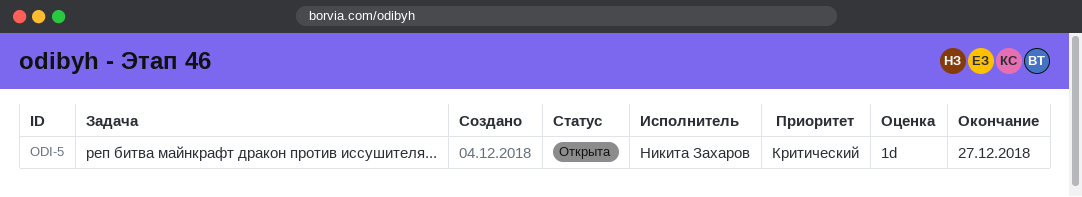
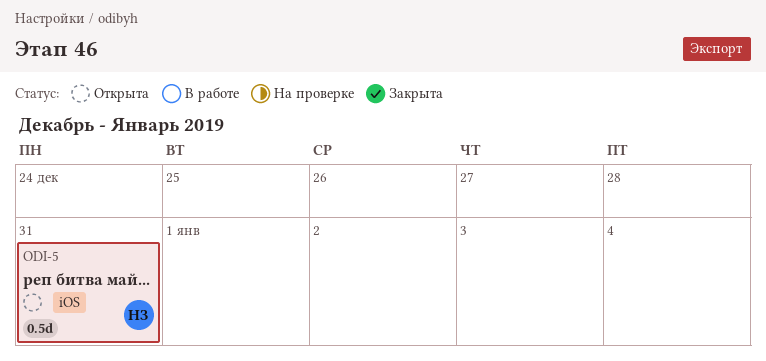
ODI-5, estimate: 1d -> 0.5d
ODI-5, due: Dec 27 -> Dec 31

